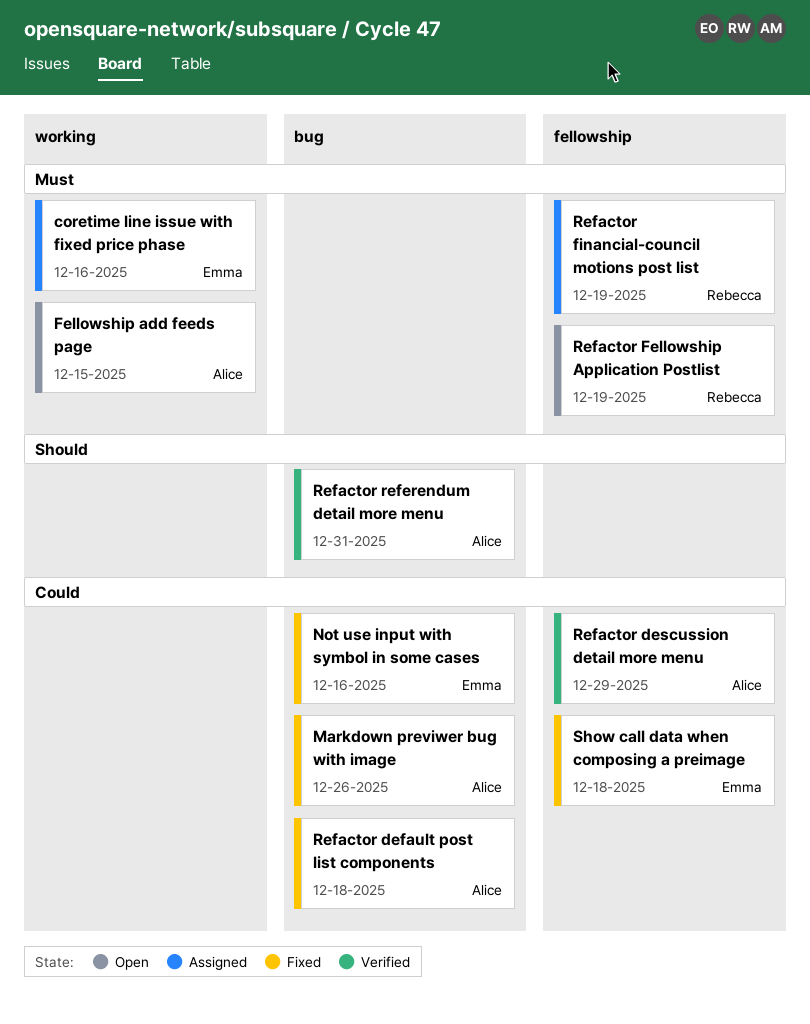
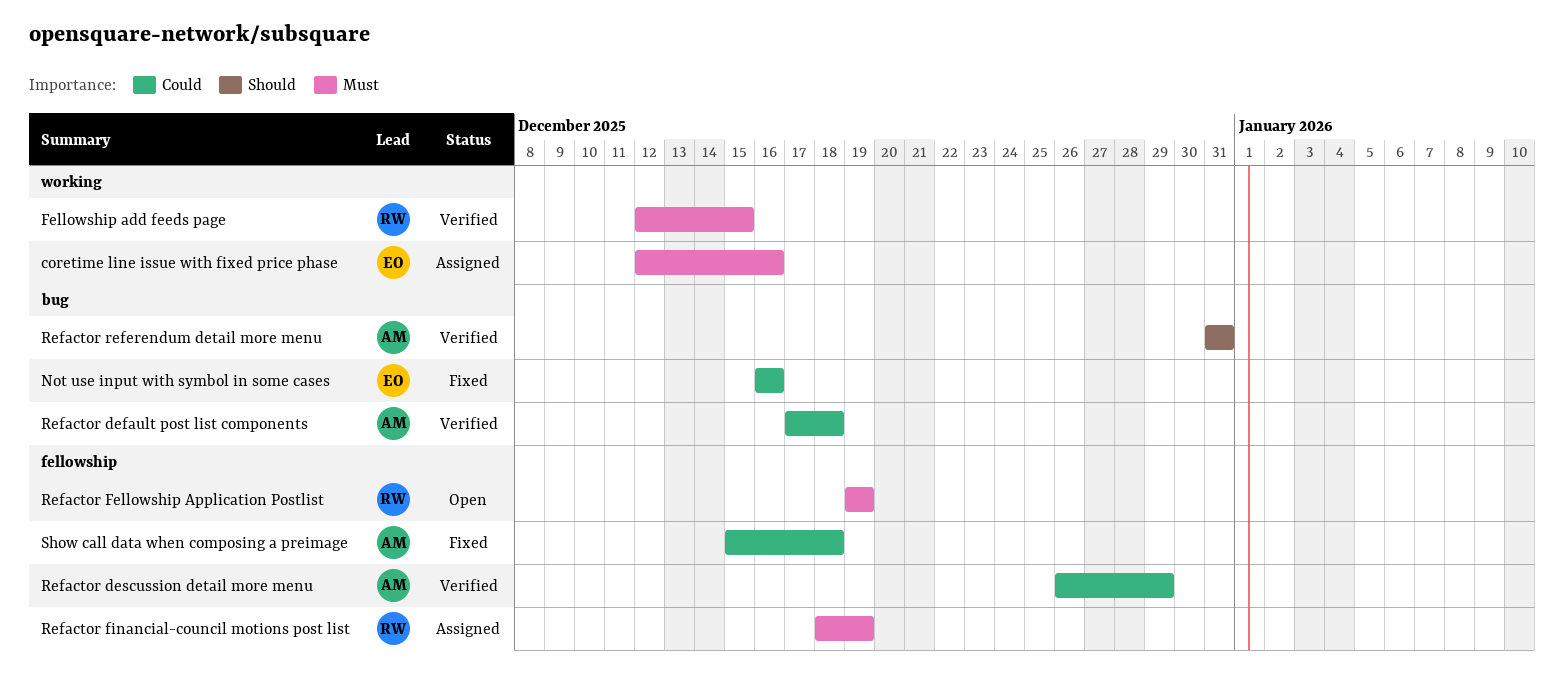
Fellowship add feeds page, status: Open -> Verified
Fellowship add feeds page, owner: Alice -> Rebecca
Markdown previwer bug with image: present -> none
Refactor default post list components, status: Fixed -> Verified
Show call data when composing a preimage, owner: Emma -> Alice

